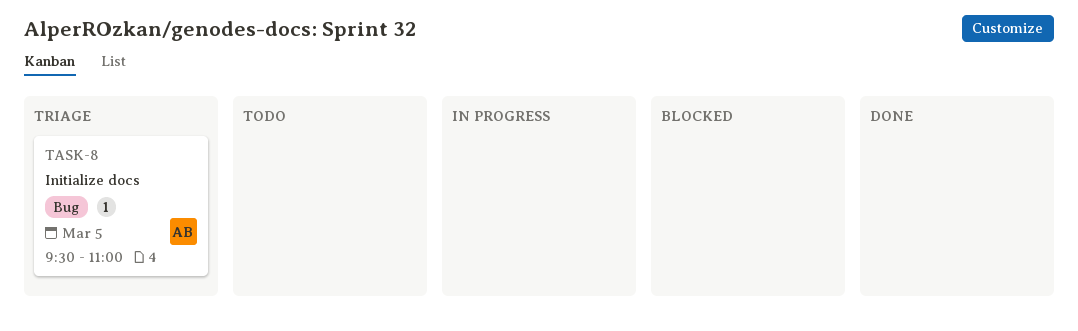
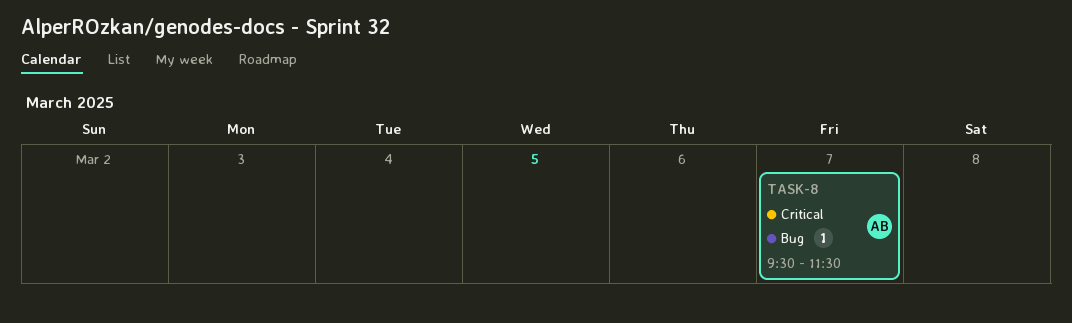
TASK-8, day: Mar 5 -> Mar 7
TASK-8, ends: 11:00 -> 11:30

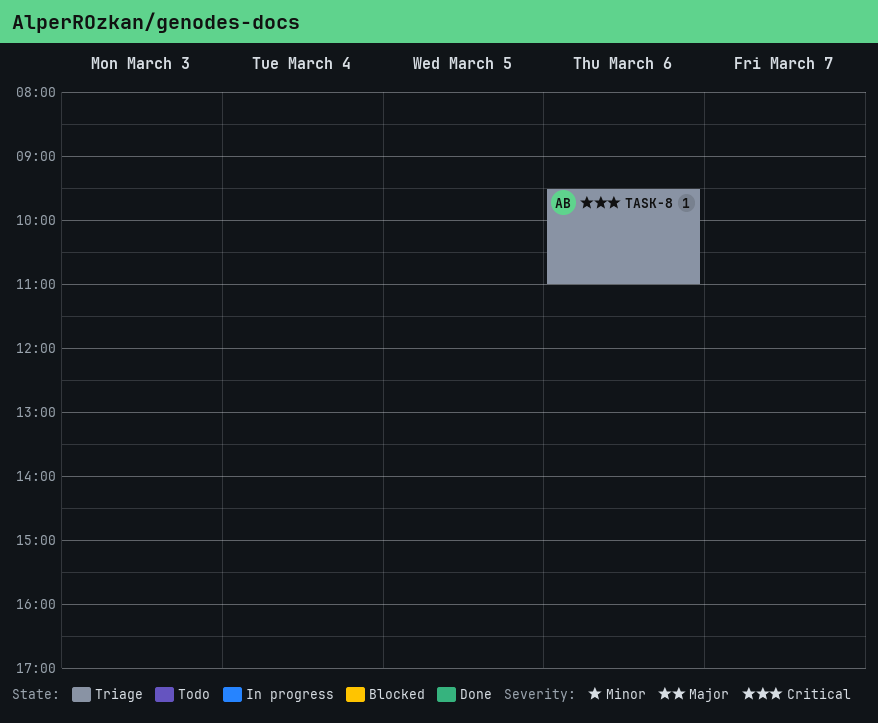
TASK-8, day: Mar 7 -> Mar 6
TASK-8, ends: 11:30 -> 11:00

